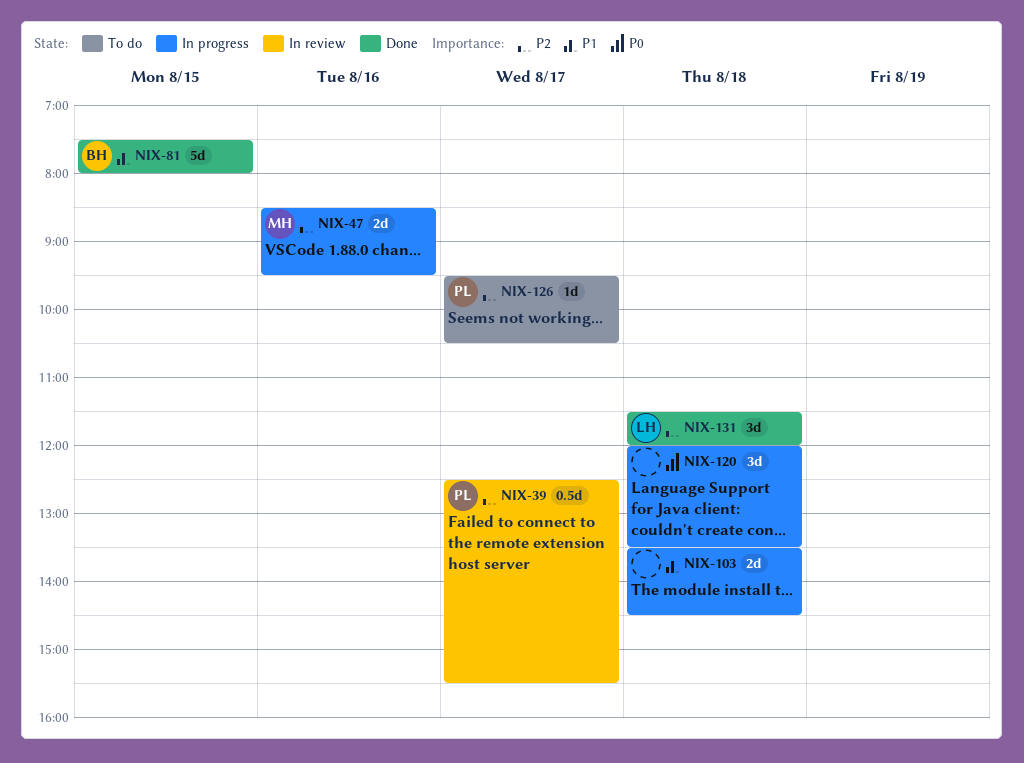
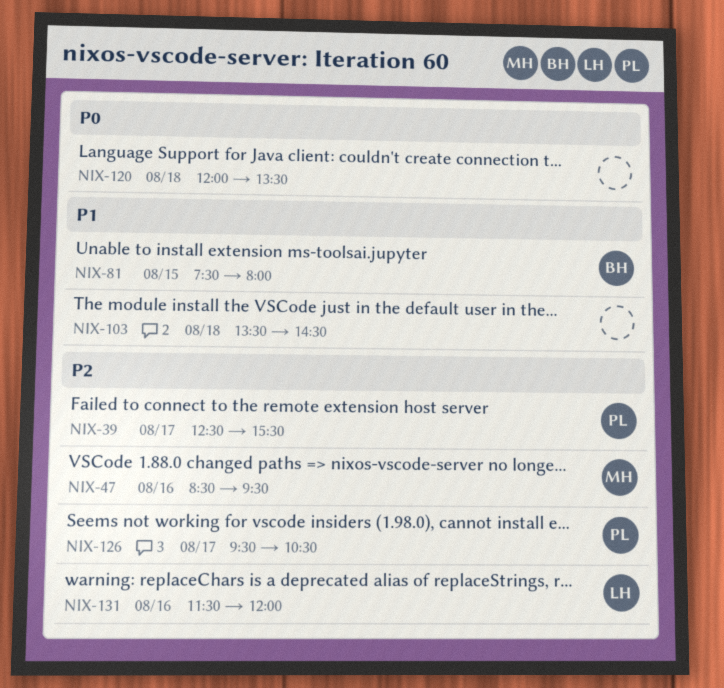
NIX-131, day: Aug 18 -> Aug 16

